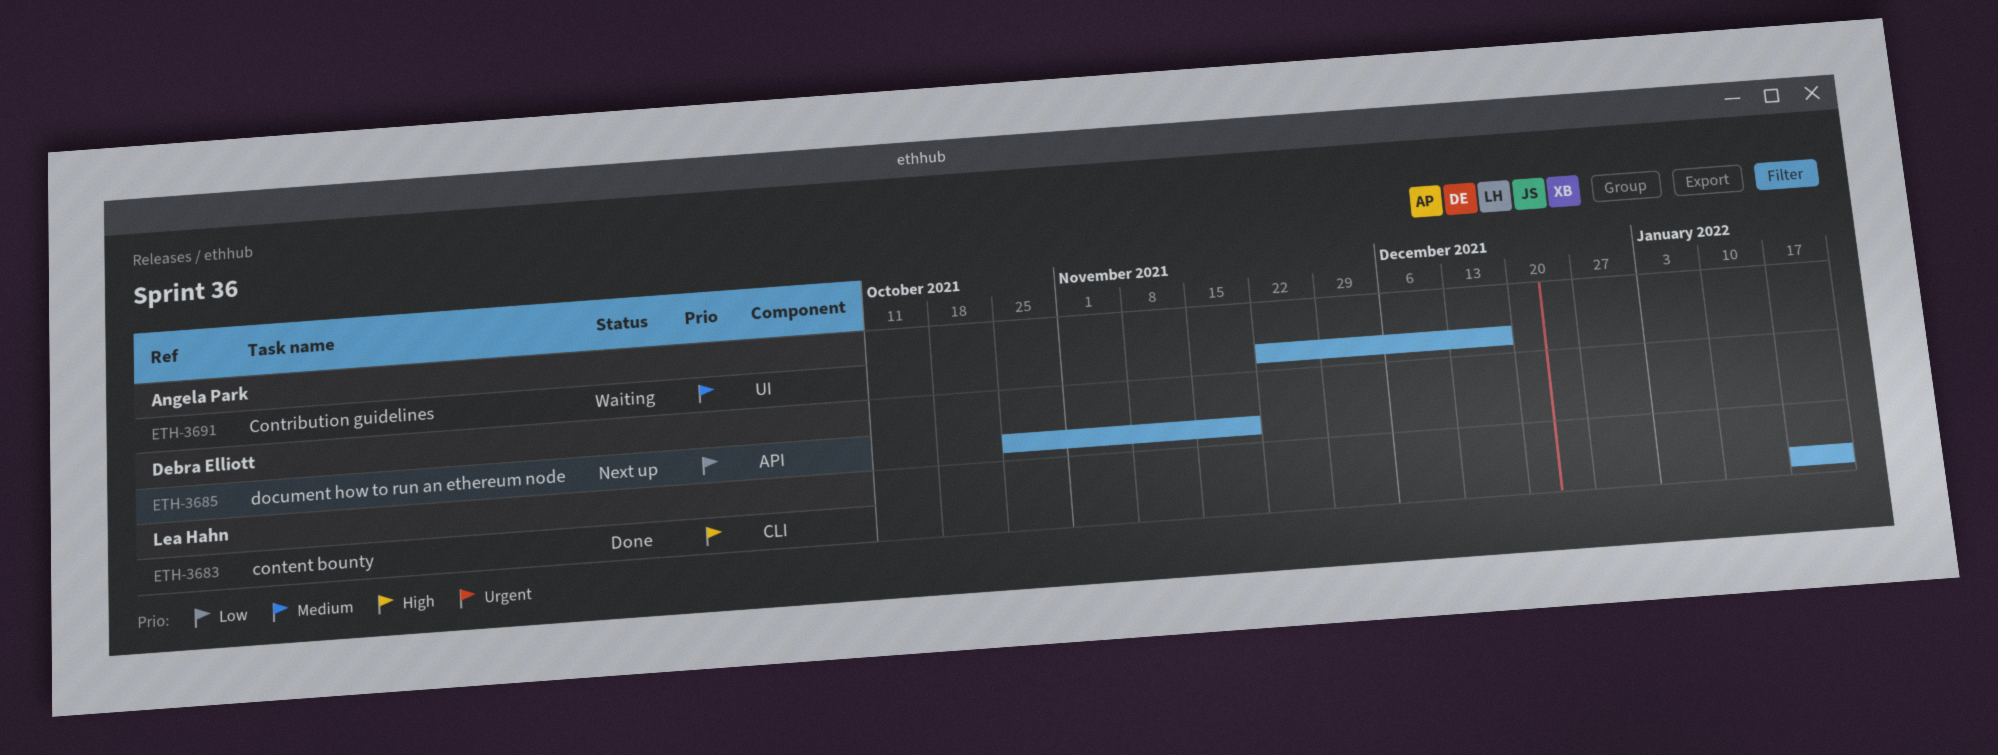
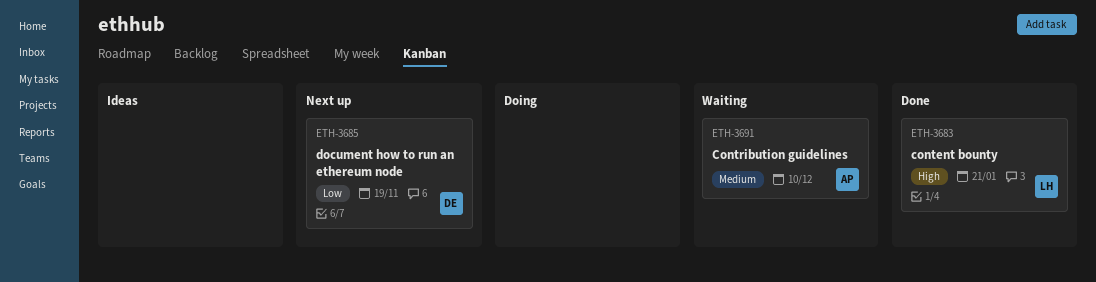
ETH-3691, due: Dec 17 -> Dec 10

